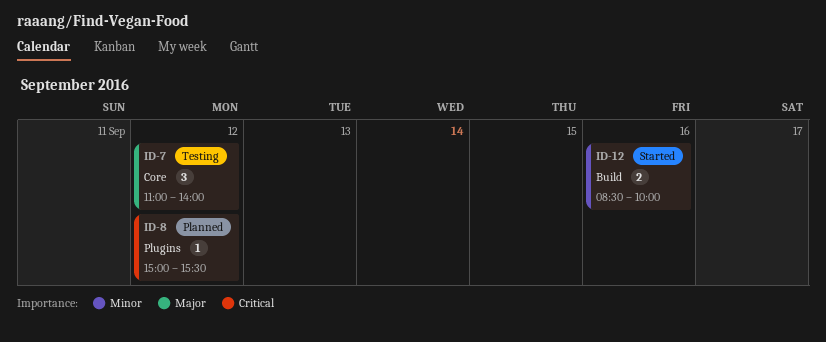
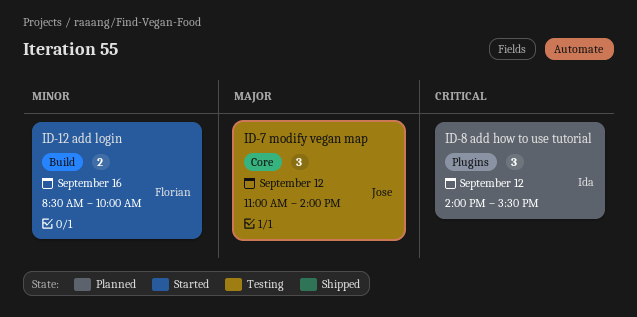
ID-8, estimate: 1 -> 3
ID-8, begins: 15:00 -> 14:00

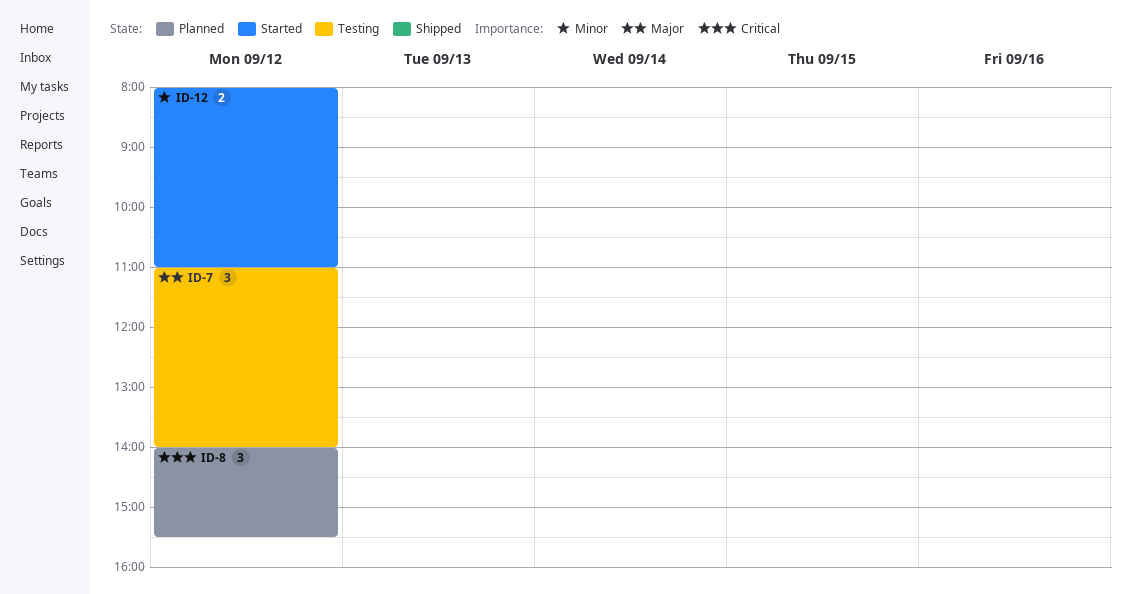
ID-12, day: Sep 16 -> Sep 12
ID-12, begins: 08:30 -> 08:00
ID-12, ends: 10:00 -> 11:00

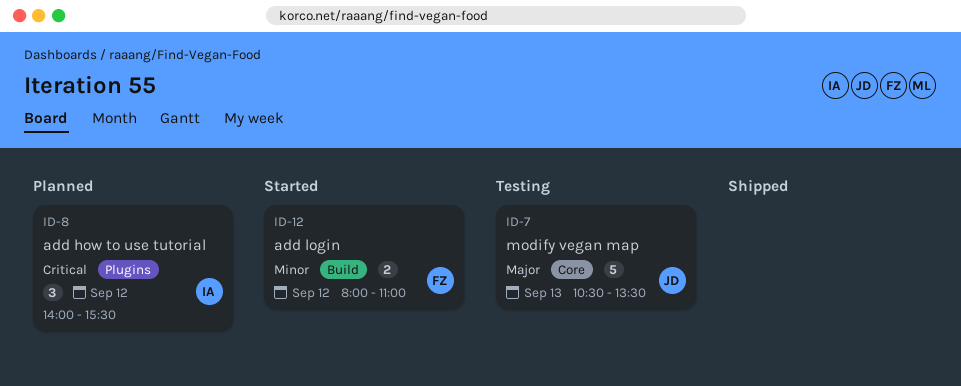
ID-7, estimate: 3 -> 5
ID-7, day: Sep 12 -> Sep 13
ID-7, begins: 11:00 -> 10:30
ID-7, ends: 14:00 -> 13:30

